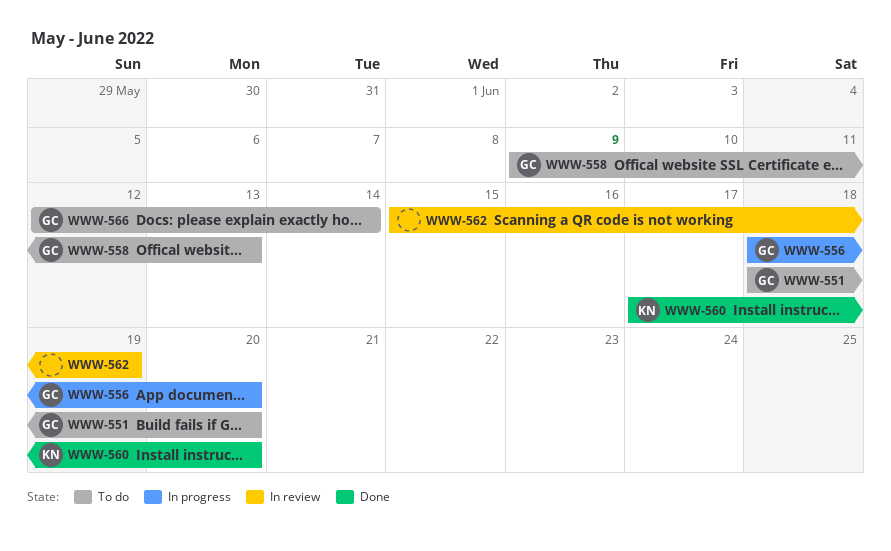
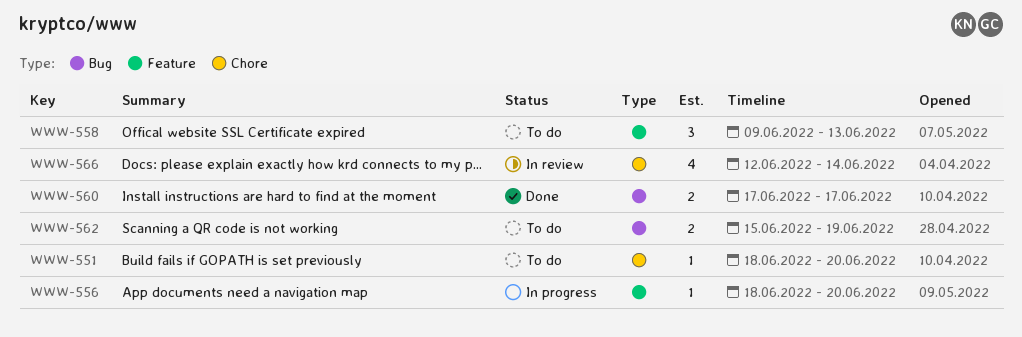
WWW-560, due: Jun 20 -> Jun 17
WWW-562, status: In review -> To do
WWW-566, status: To do -> In review

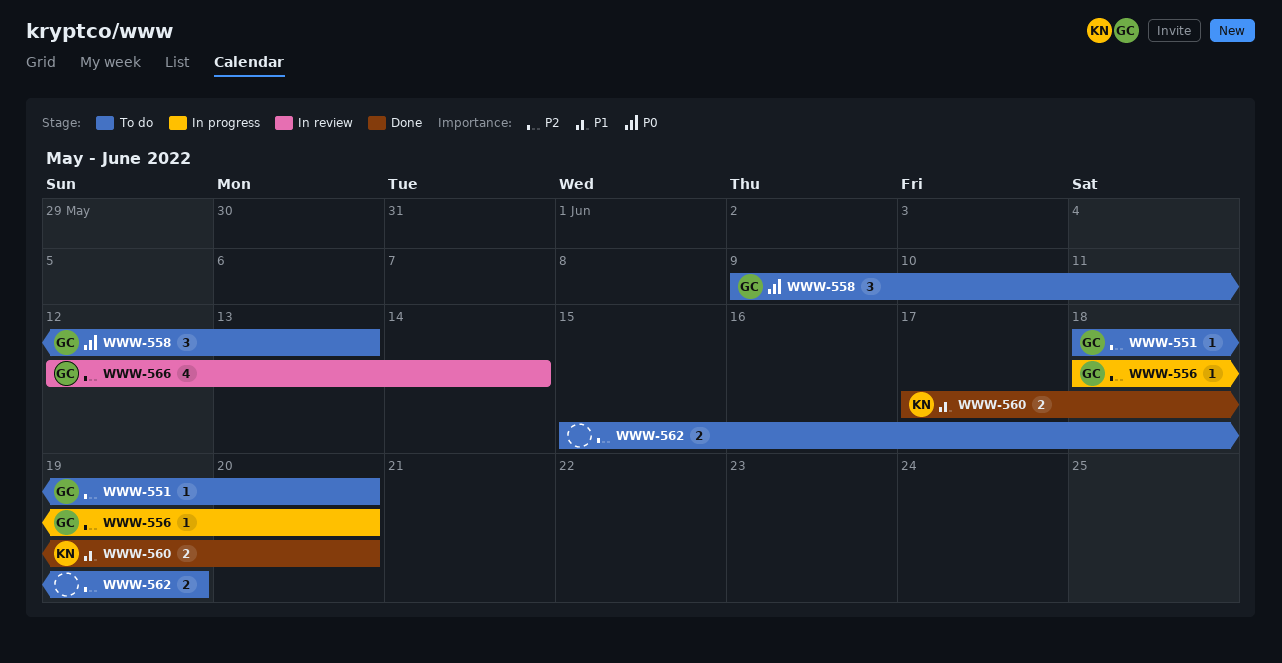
WWW-560, due: Jun 17 -> Jun 20

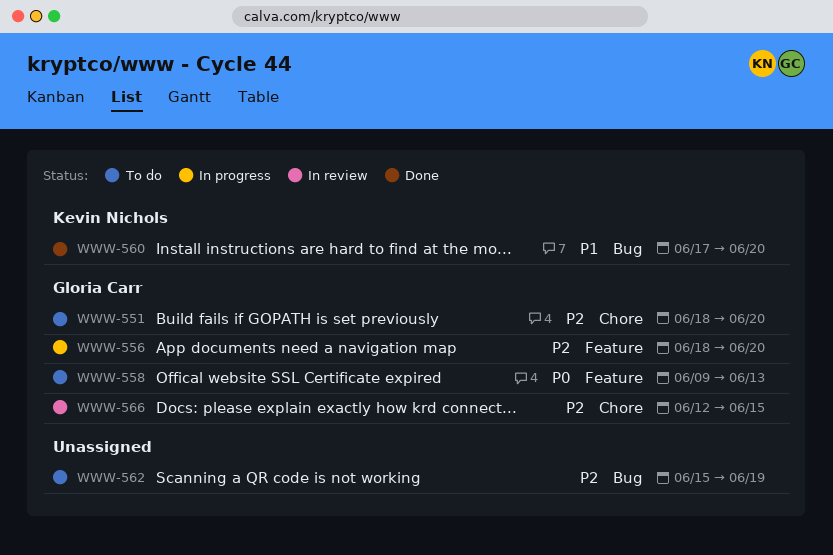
WWW-566, due: Jun 14 -> Jun 15

